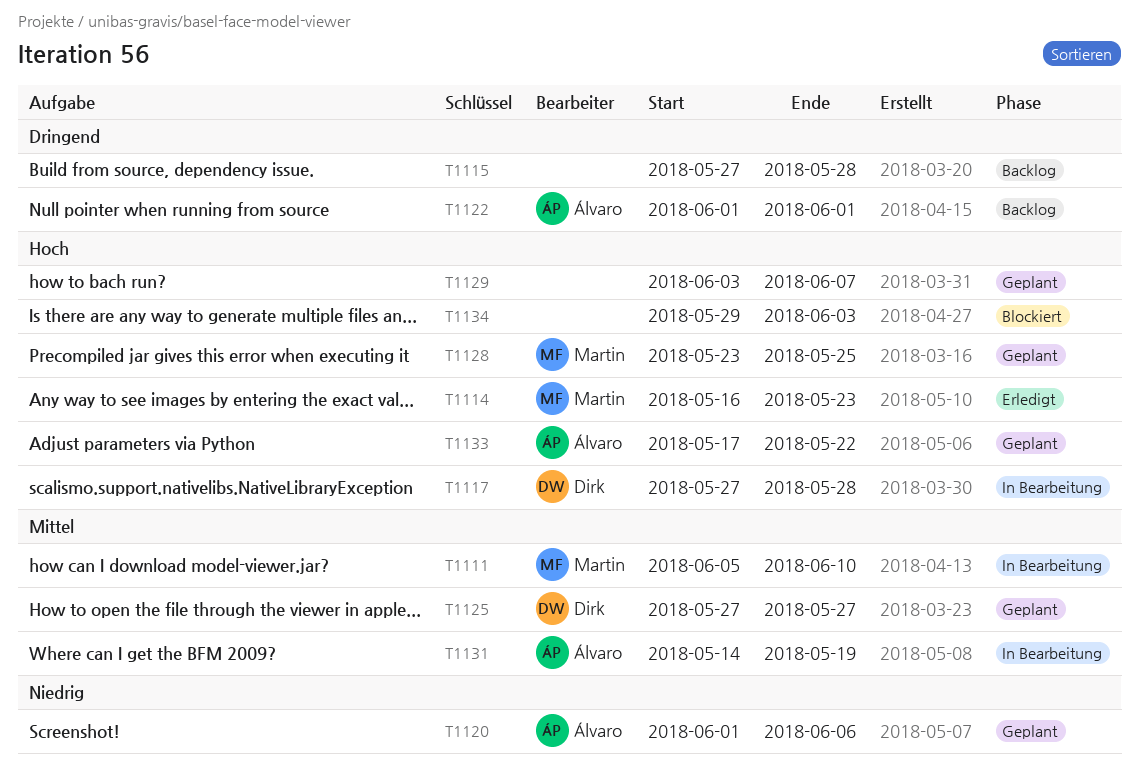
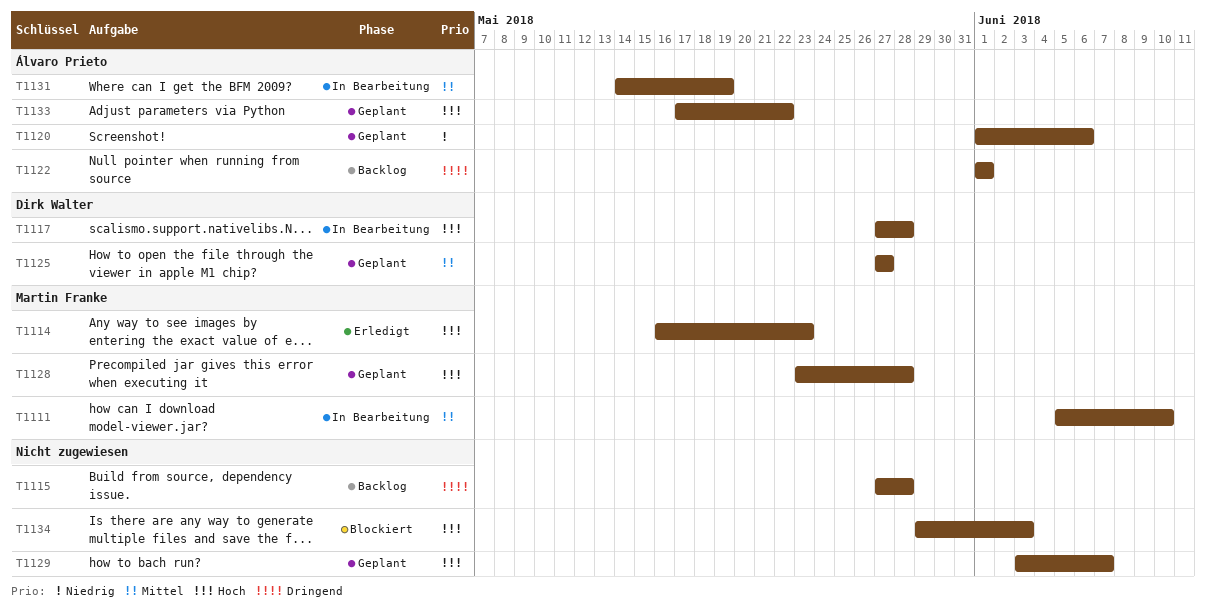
T1128, due: May 25 -> May 28

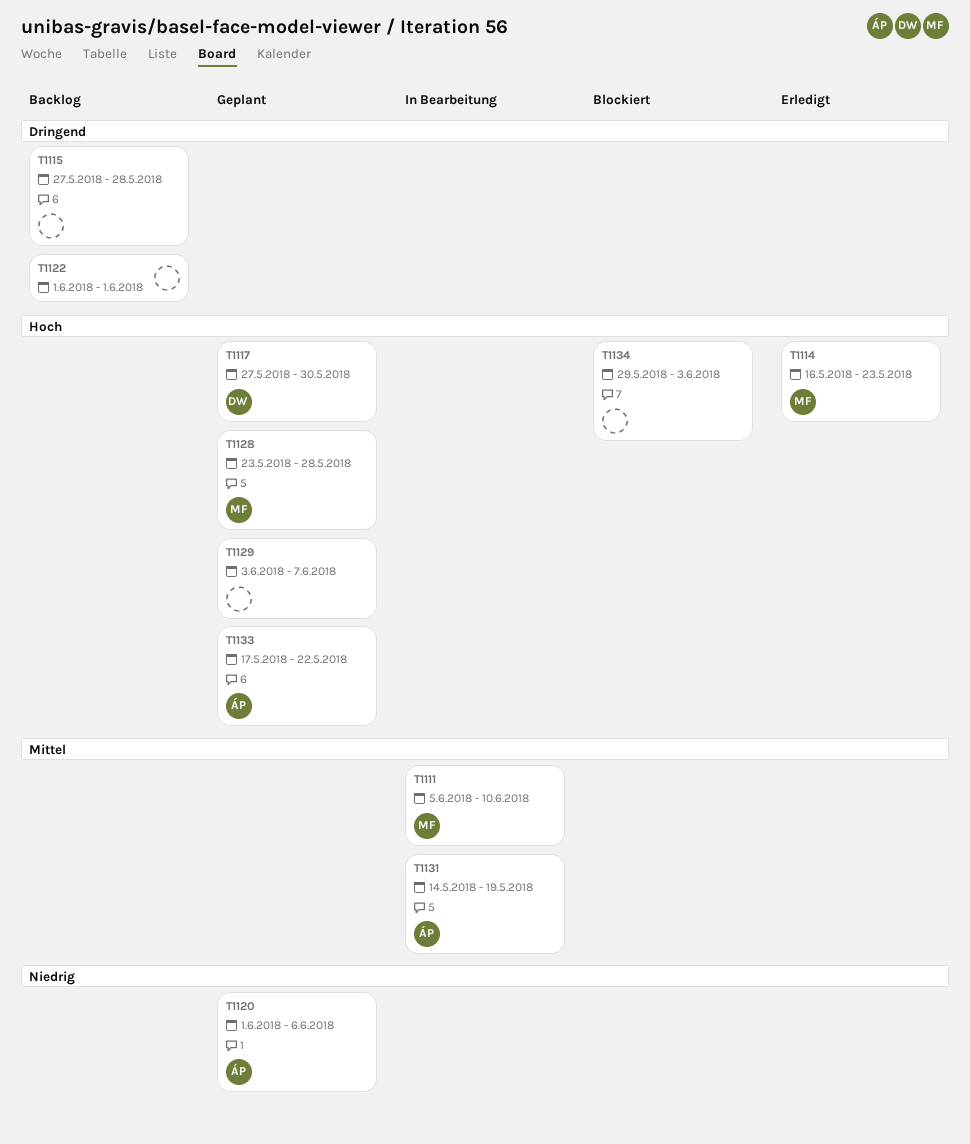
T1117, status: In Bearbeitung -> Geplant
T1117, due: May 28 -> May 30
T1122, owner: Álvaro Prieto -> none
T1125: present -> none

